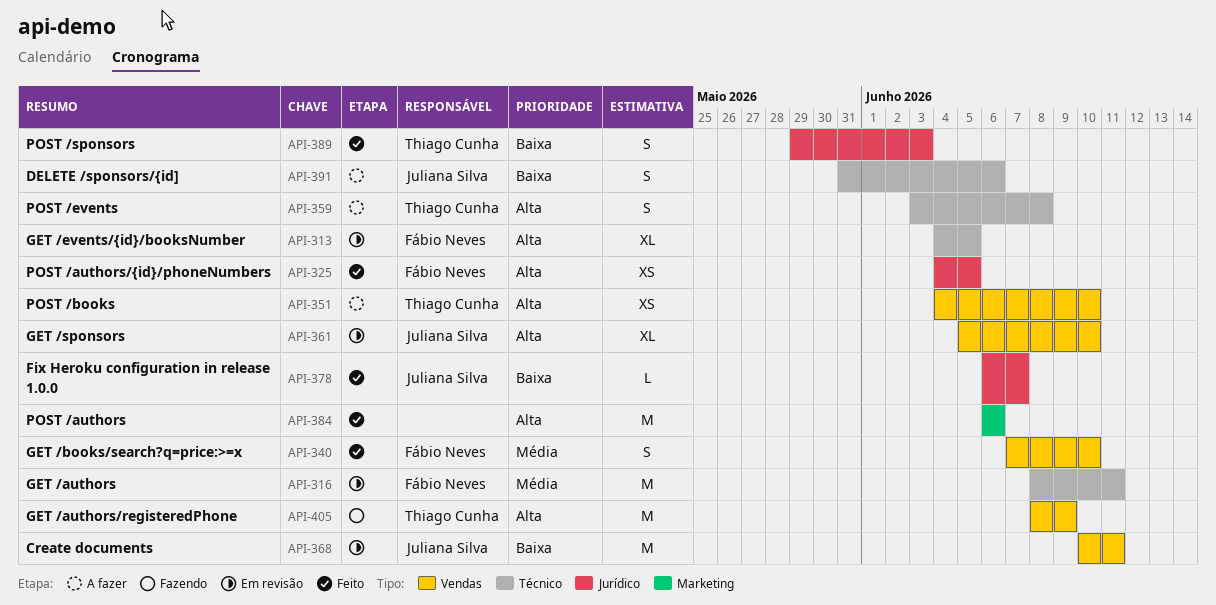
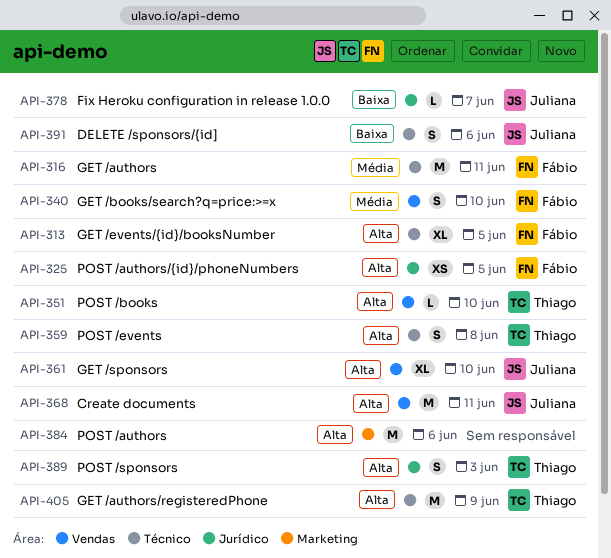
API-351, estimate: XS -> L
API-368, priority: Baixa -> Alta
API-389, priority: Baixa -> Alta
API-405, label: Vendas -> Técnico

